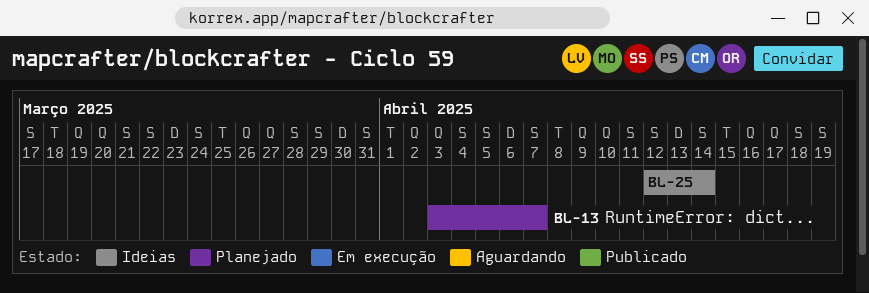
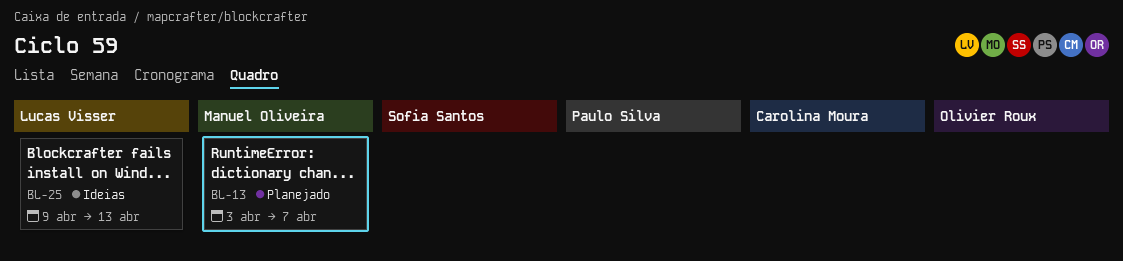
BL-25, start: Apr 12 -> Apr 9
BL-25, due: Apr 14 -> Apr 13

